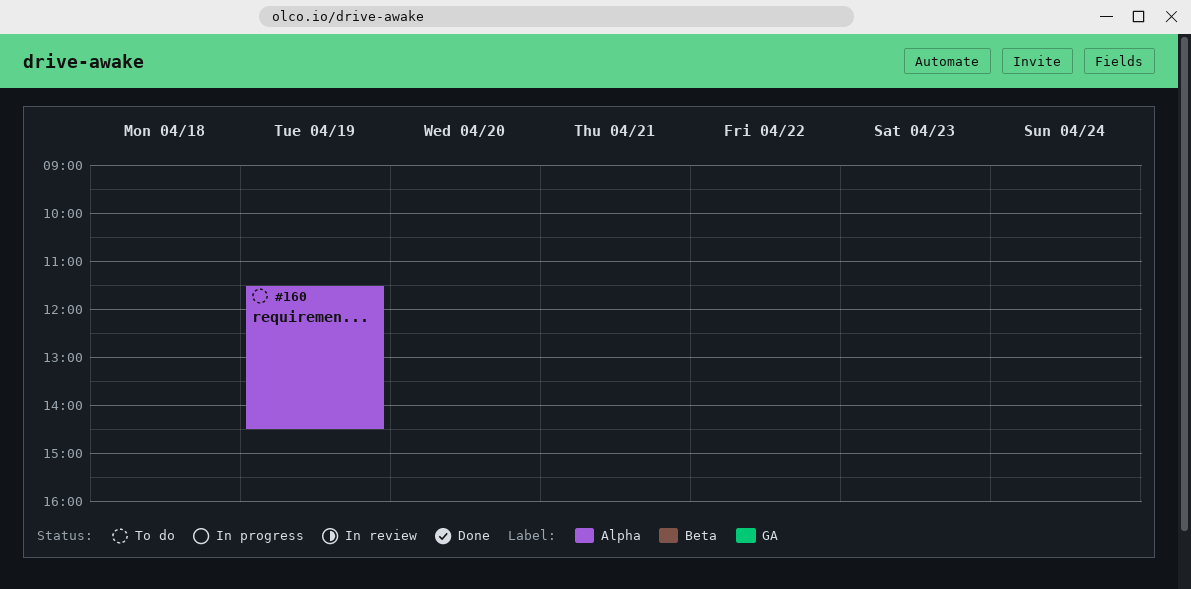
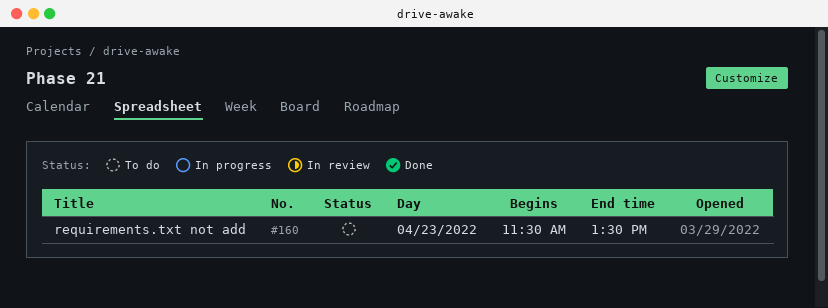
#160, day: Apr 19 -> Apr 23
#160, ends: 14:30 -> 13:30

